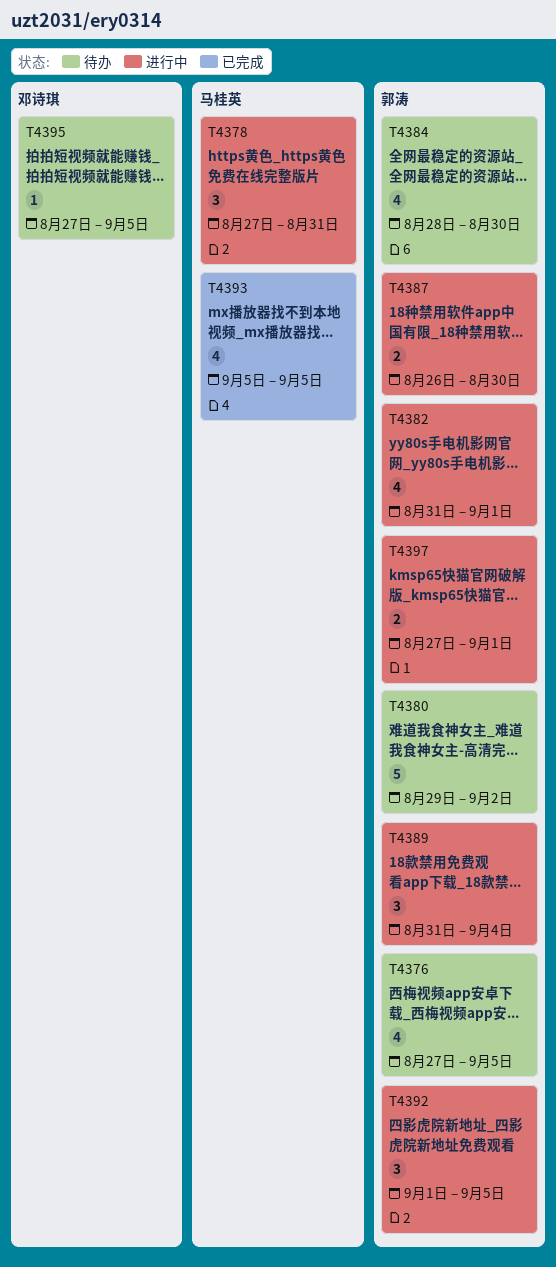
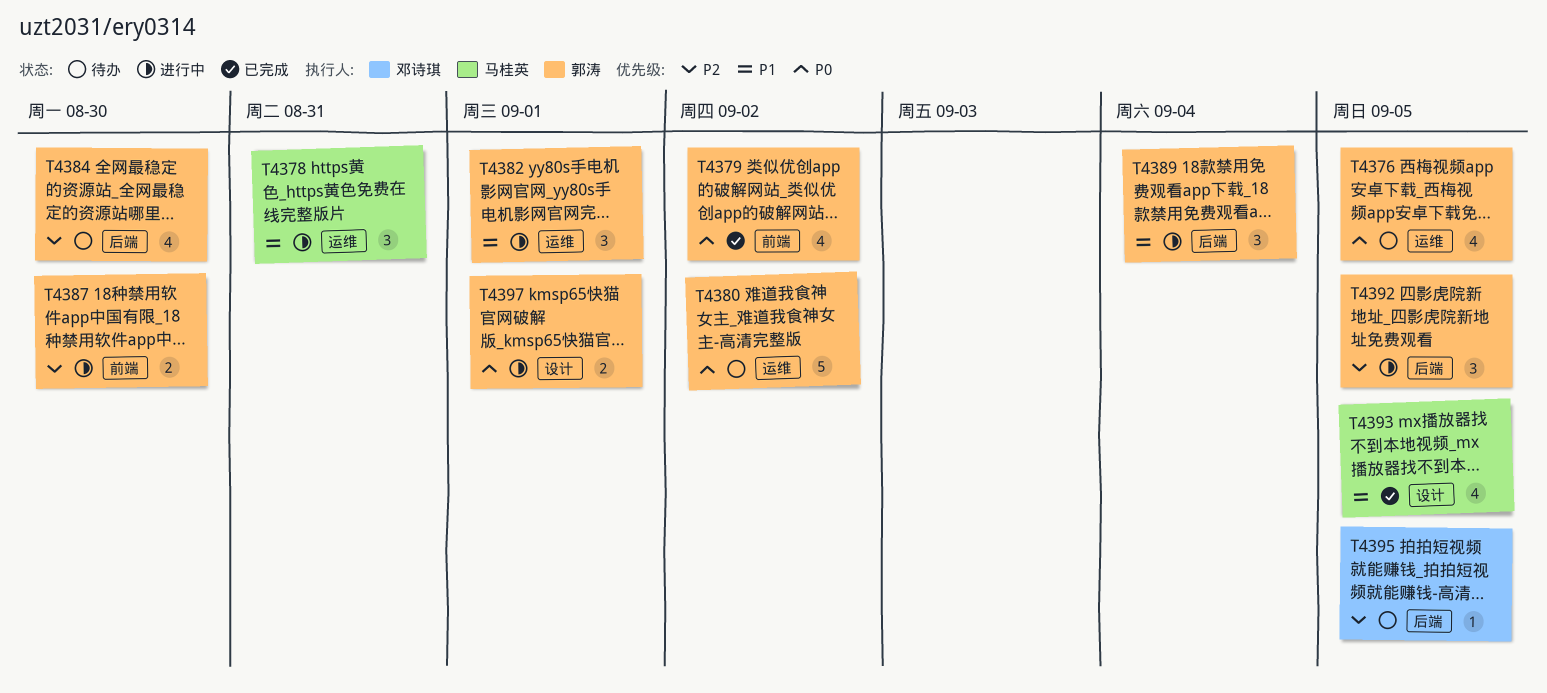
T4379: none -> present
T4382, estimate: 4 -> 3

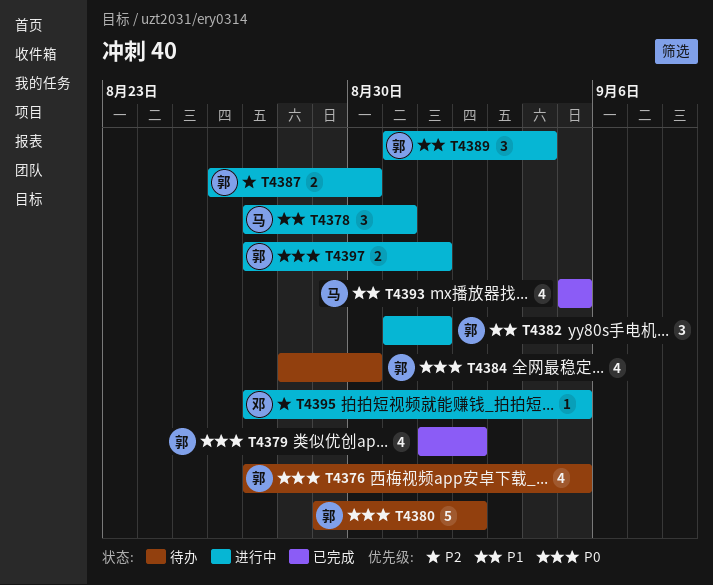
T4384, priority: P2 -> P0
T4392: present -> none
T4395, status: 待办 -> 进行中

